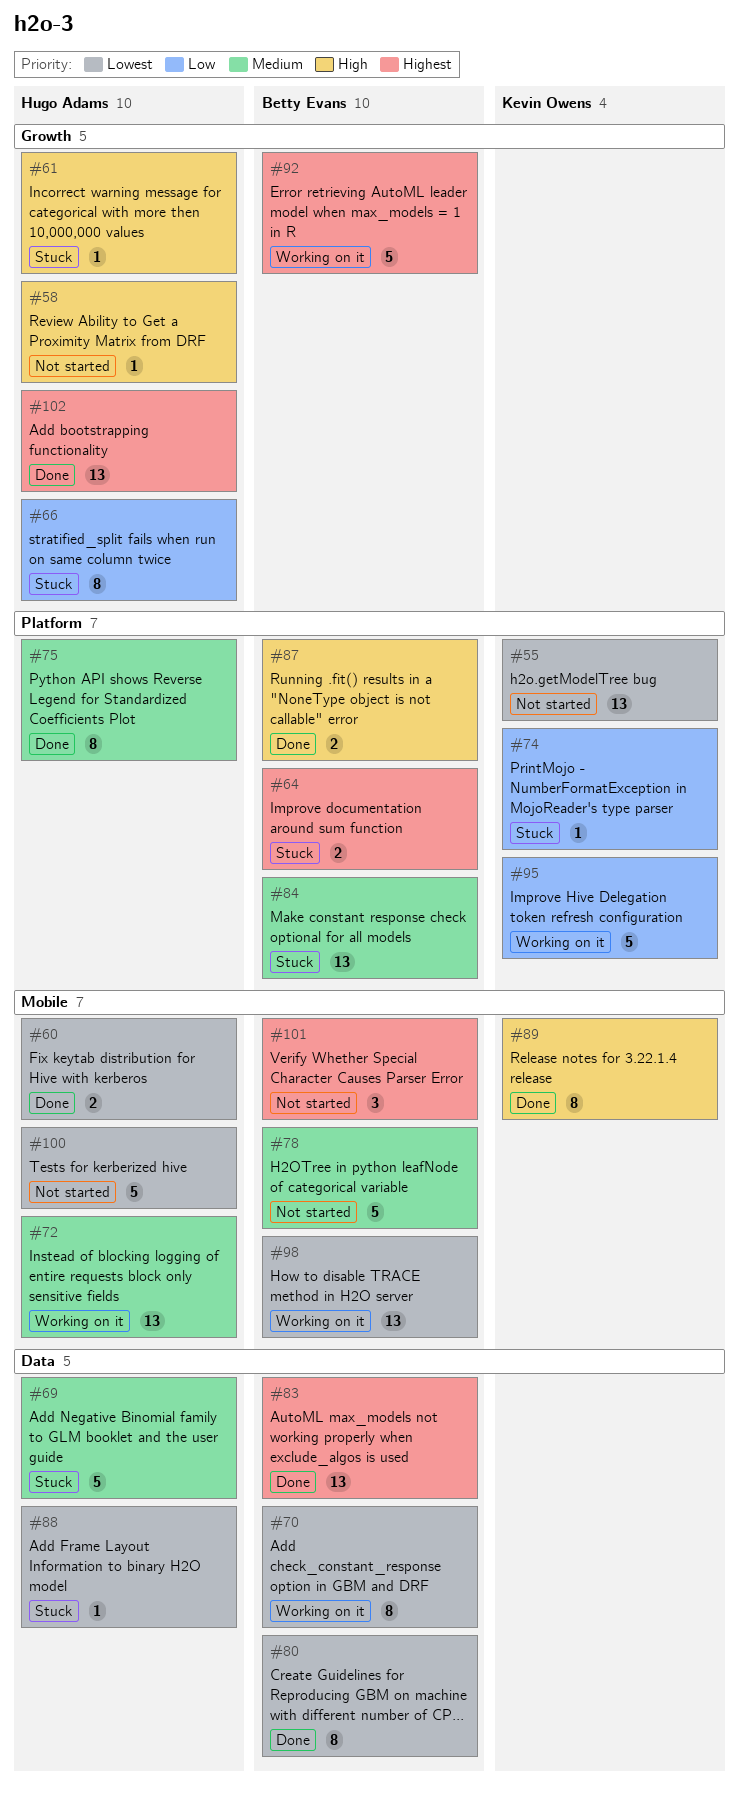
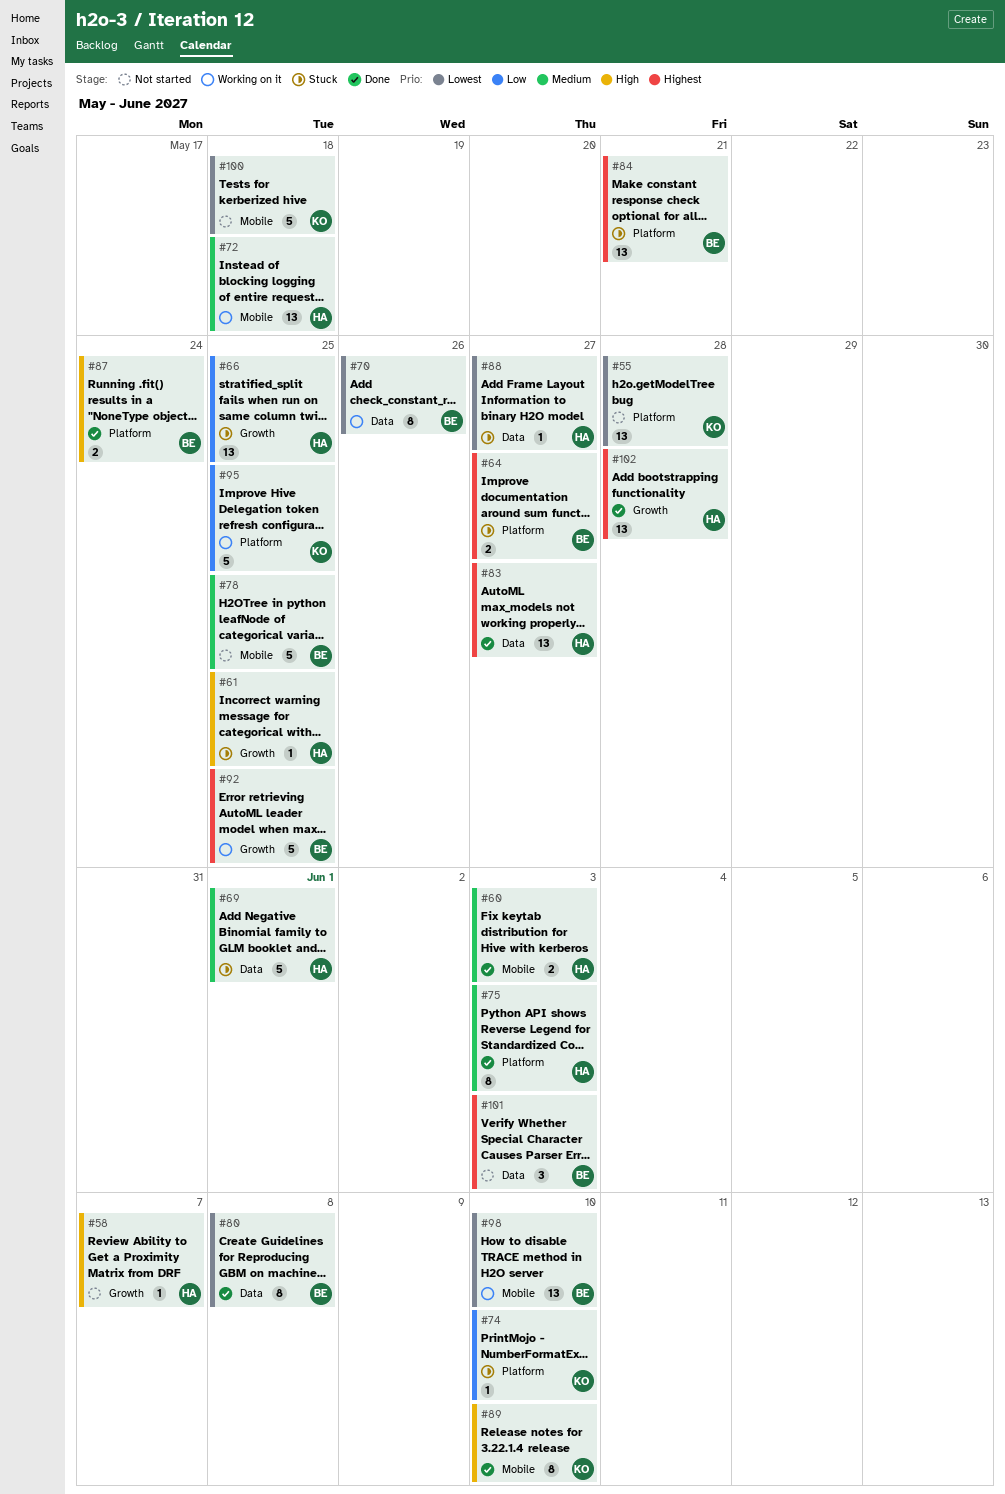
#60, priority: Lowest -> Medium
#66, estimate: 8 -> 13
#83, owner: Betty Evans -> Hugo Adams
#84, priority: Medium -> Highest
#100, owner: Hugo Adams -> Kevin Owens
#101, label: Mobile -> Data

